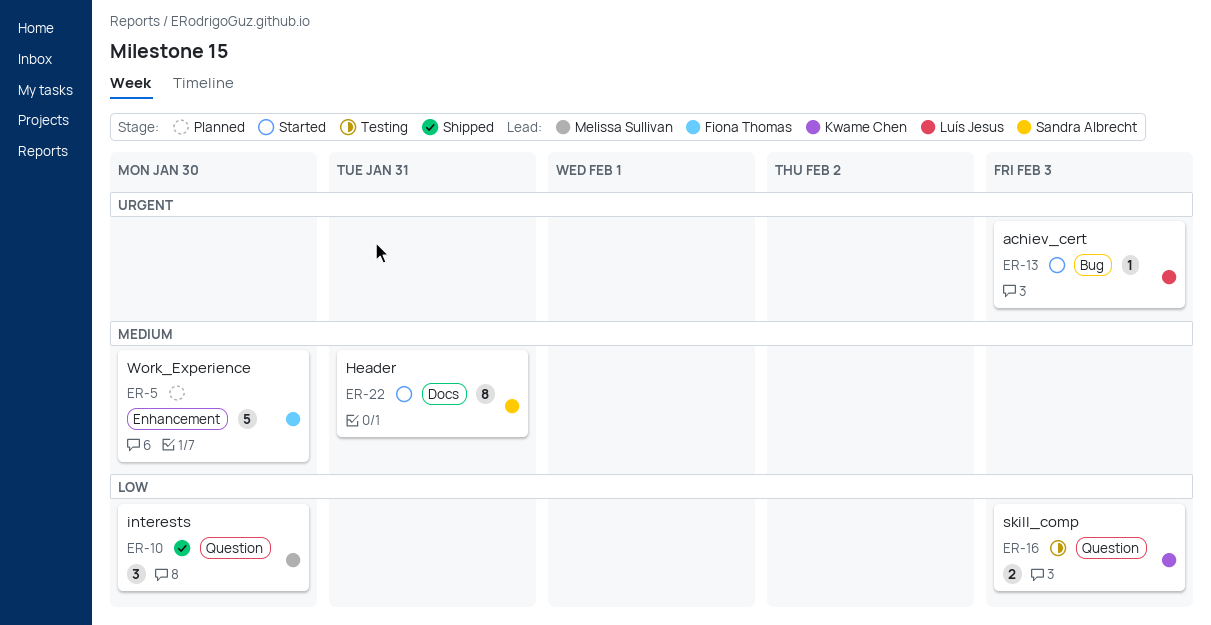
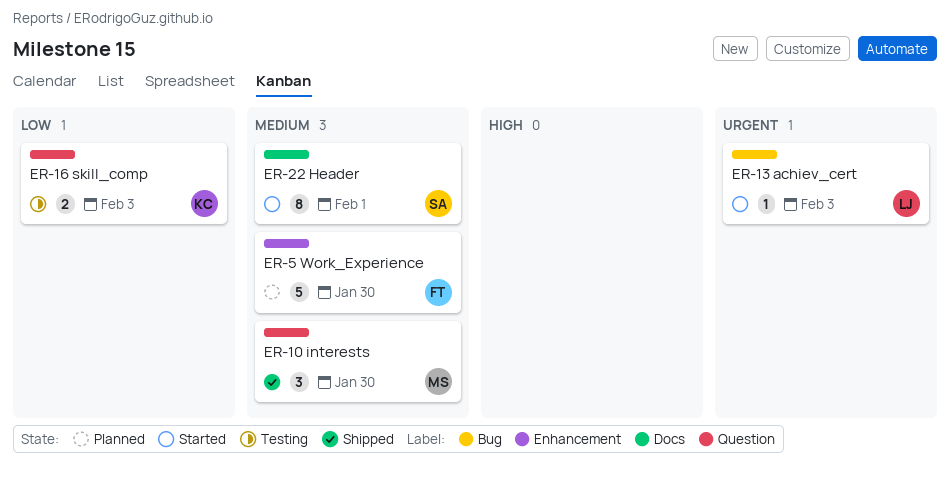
ER-10, priority: Low -> Medium
ER-22, due: Jan 31 -> Feb 1

